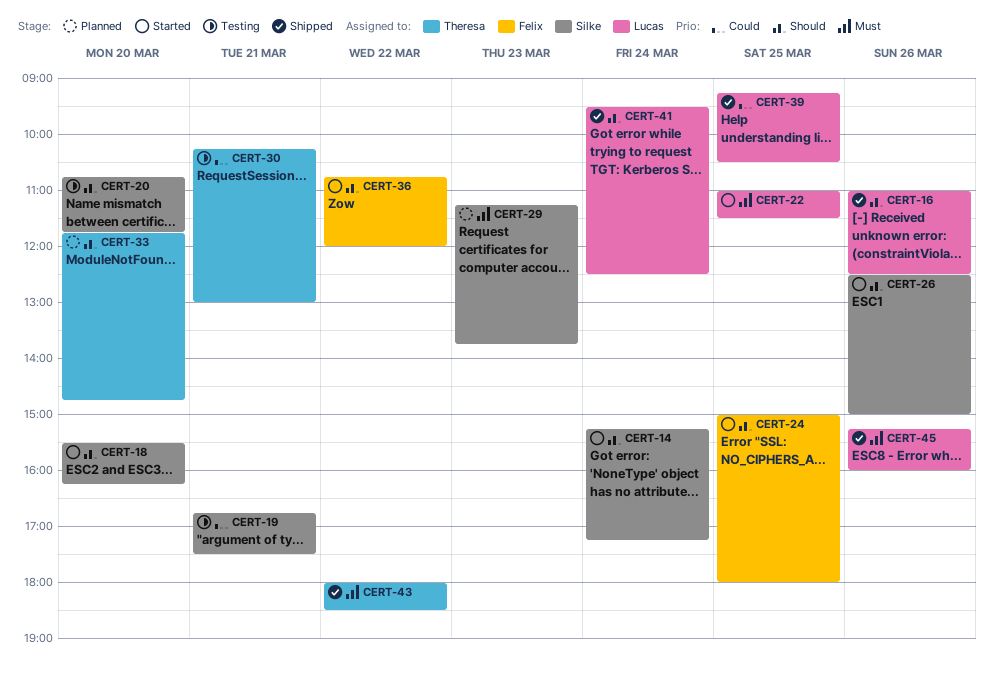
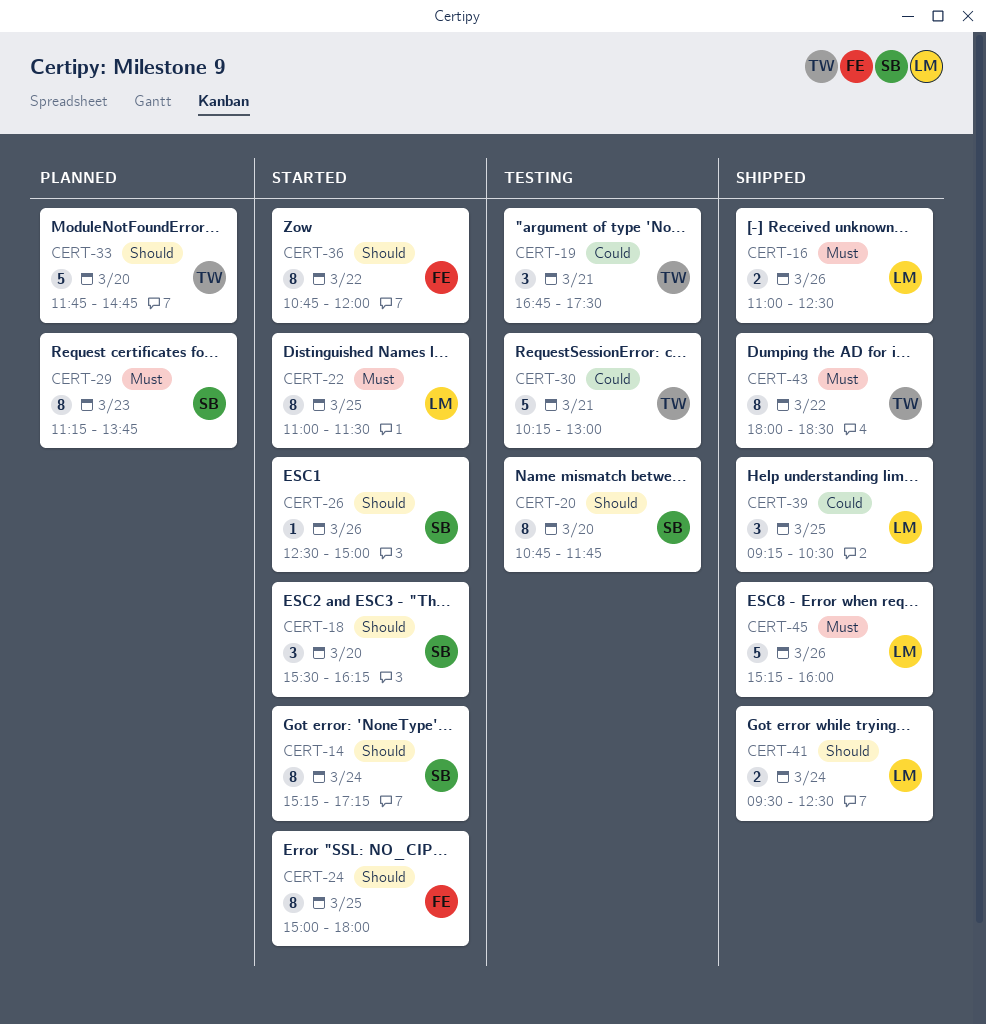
CERT-16, priority: Should -> Must
CERT-19, owner: Silke -> Theresa

